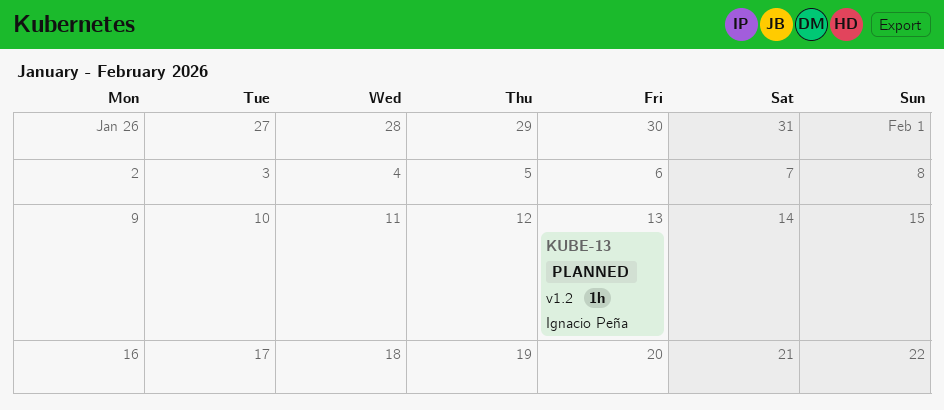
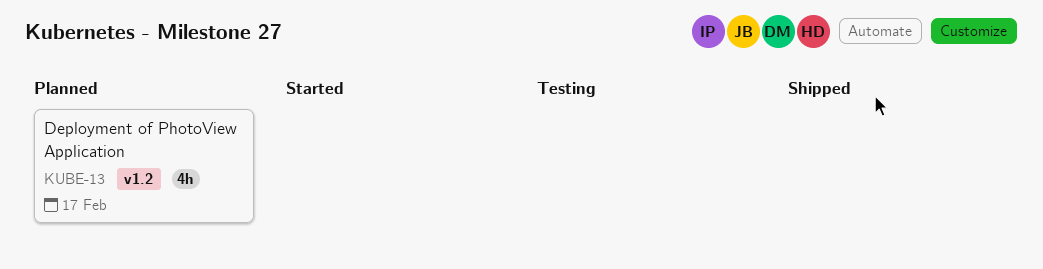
KUBE-13, estimate: 1h -> 4h
KUBE-13, due: Feb 13 -> Feb 17

